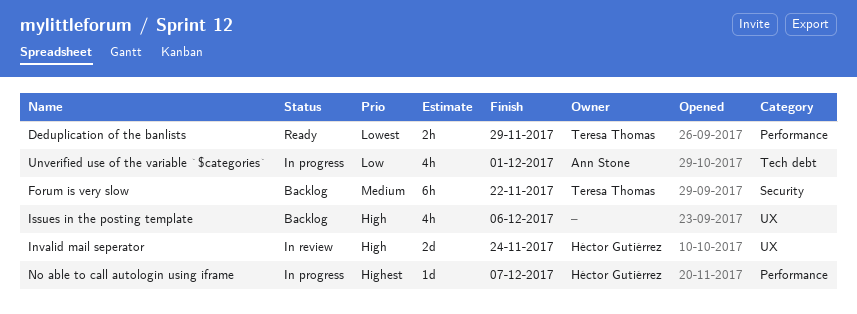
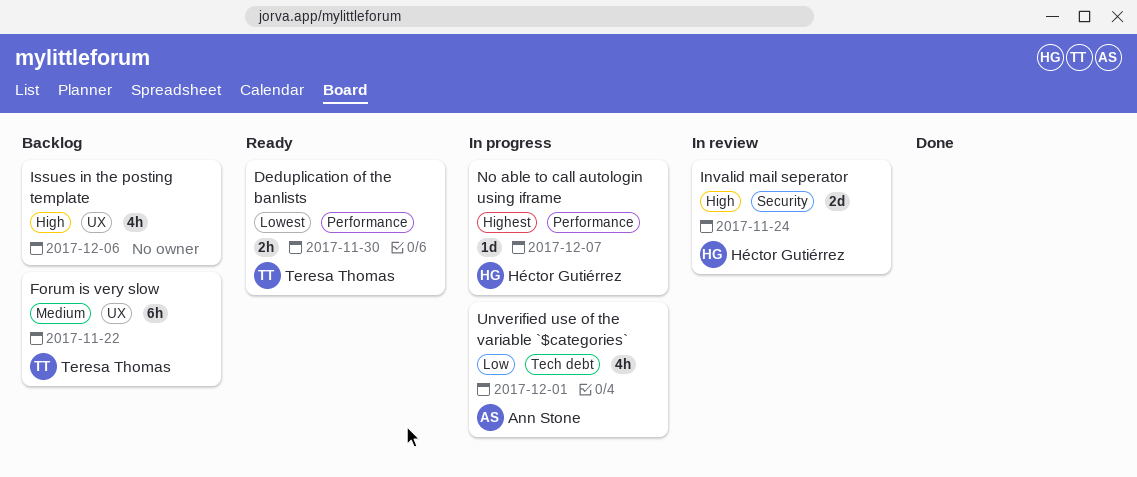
Deduplication of the banlists, due: Nov 29 -> Nov 30
Forum is very slow, label: Security -> UX
Invalid mail seperator, label: UX -> Security

